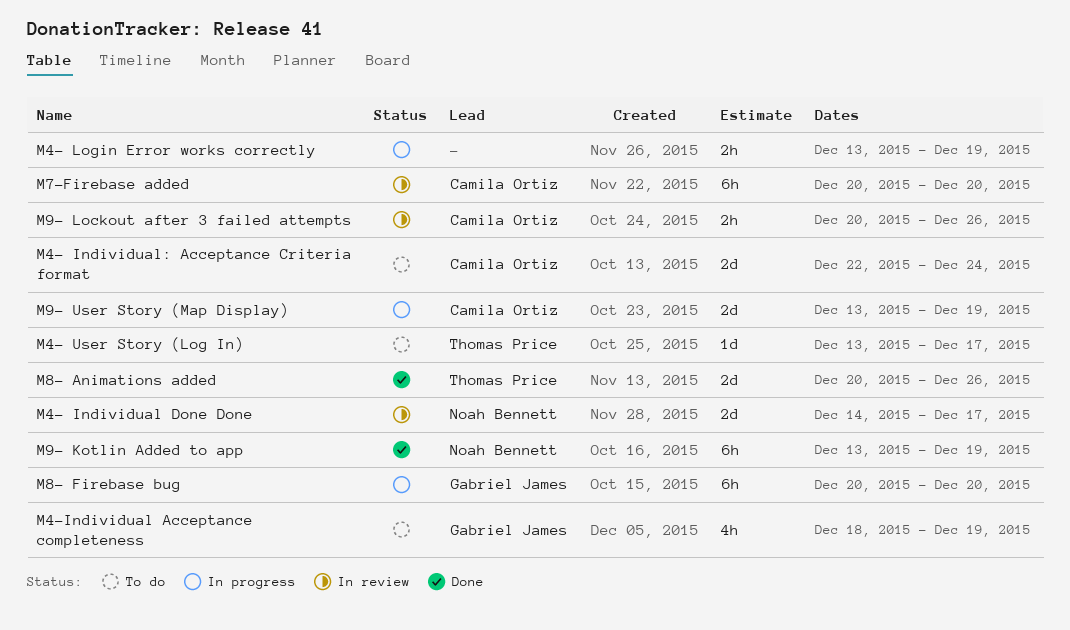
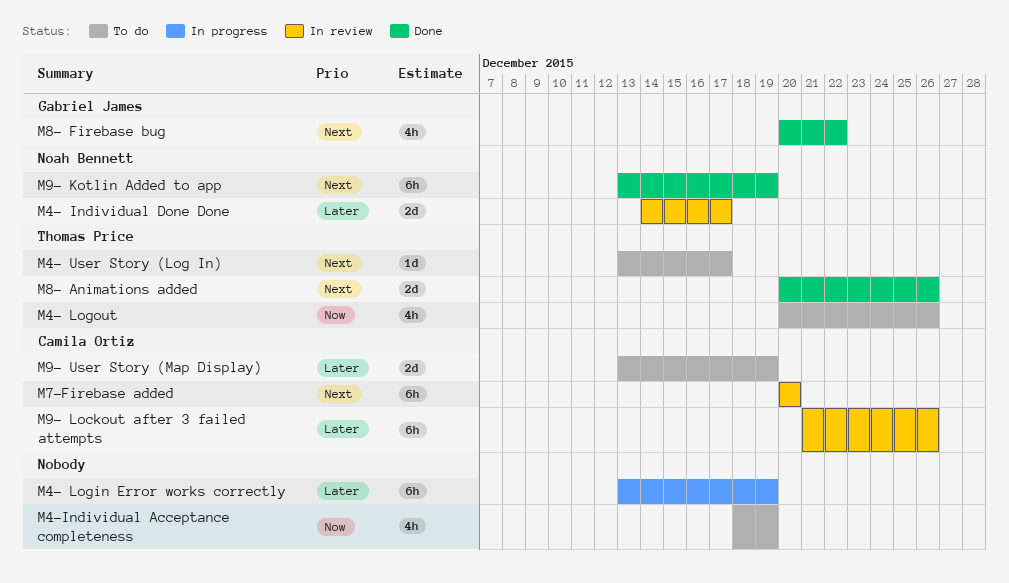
M4- Individual: Acceptance Criteria format: present -> none
M4- Login Error works correctly, estimate: 2h -> 6h
M4- Logout: none -> present
M4-Individual Acceptance completeness, owner: Gabriel James -> none
M8- Firebase bug, status: In progress -> Done
M8- Firebase bug, estimate: 6h -> 4h
M8- Firebase bug, due: Dec 20 -> Dec 22
M9- Lockout after 3 failed attempts, estimate: 2h -> 6h
M9- Lockout after 3 failed attempts, start: Dec 20 -> Dec 21
M9- User Story (Map Display), status: In progress -> To do

